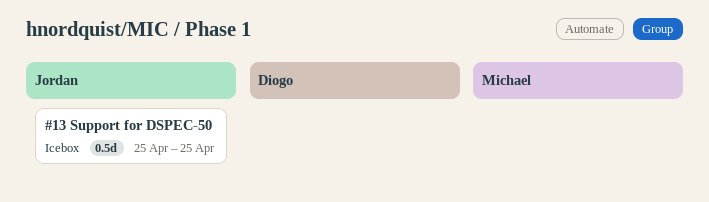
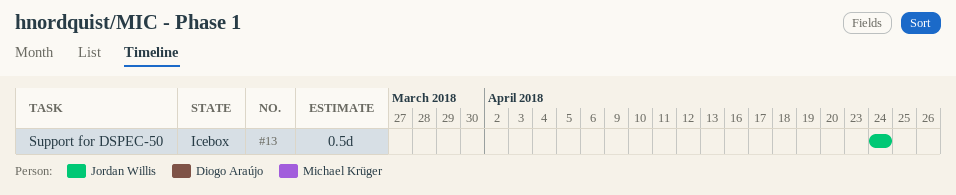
#13, start: Apr 25 -> Apr 24
#13, due: Apr 25 -> Apr 24

